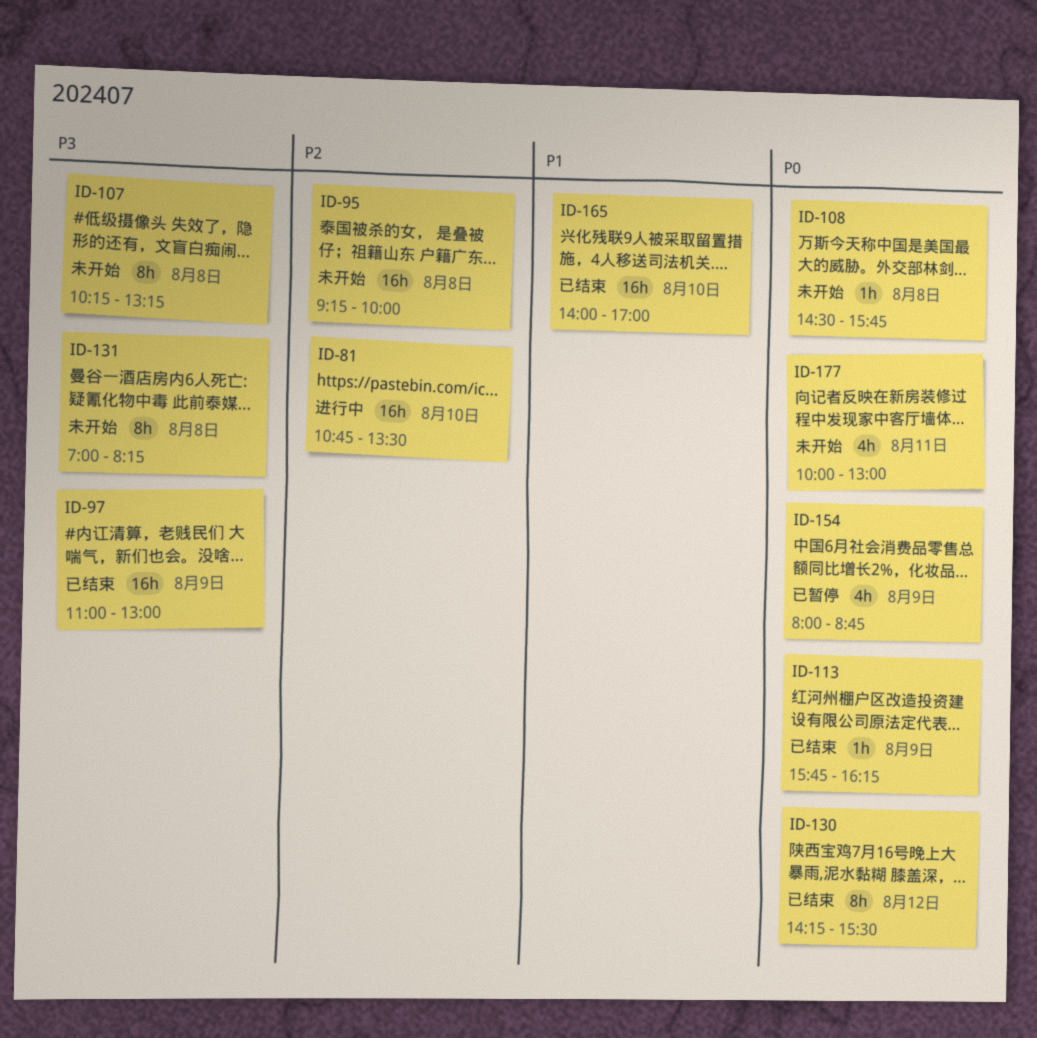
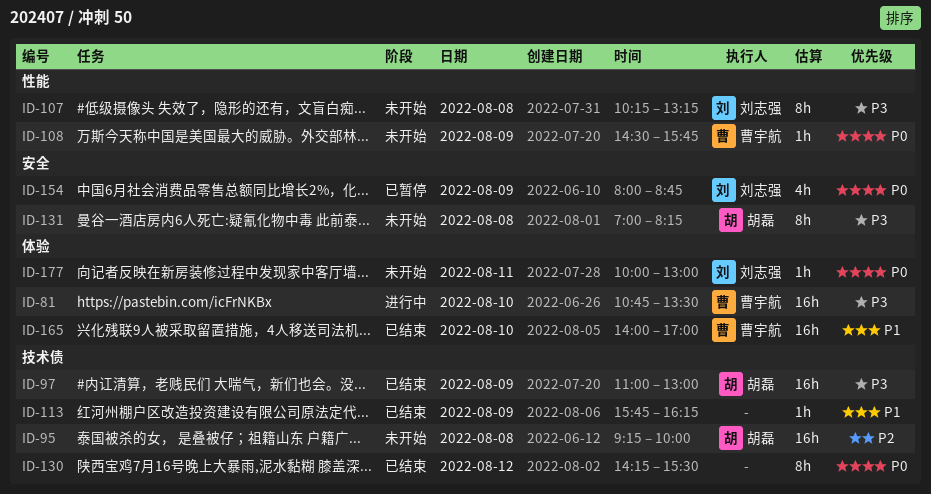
ID-81, priority: P2 -> P3
ID-108, day: Aug 8 -> Aug 9
ID-113, priority: P0 -> P1
ID-177, estimate: 4h -> 1h

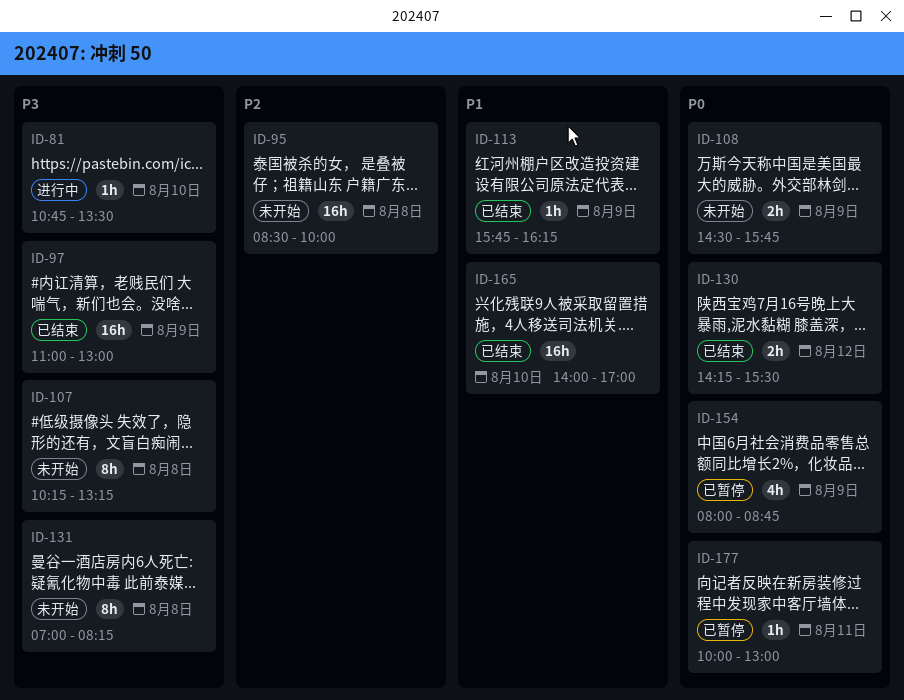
ID-81, estimate: 16h -> 1h
ID-95, begins: 09:15 -> 08:30
ID-108, estimate: 1h -> 2h
ID-130, estimate: 8h -> 2h
ID-177, status: 未开始 -> 已暂停

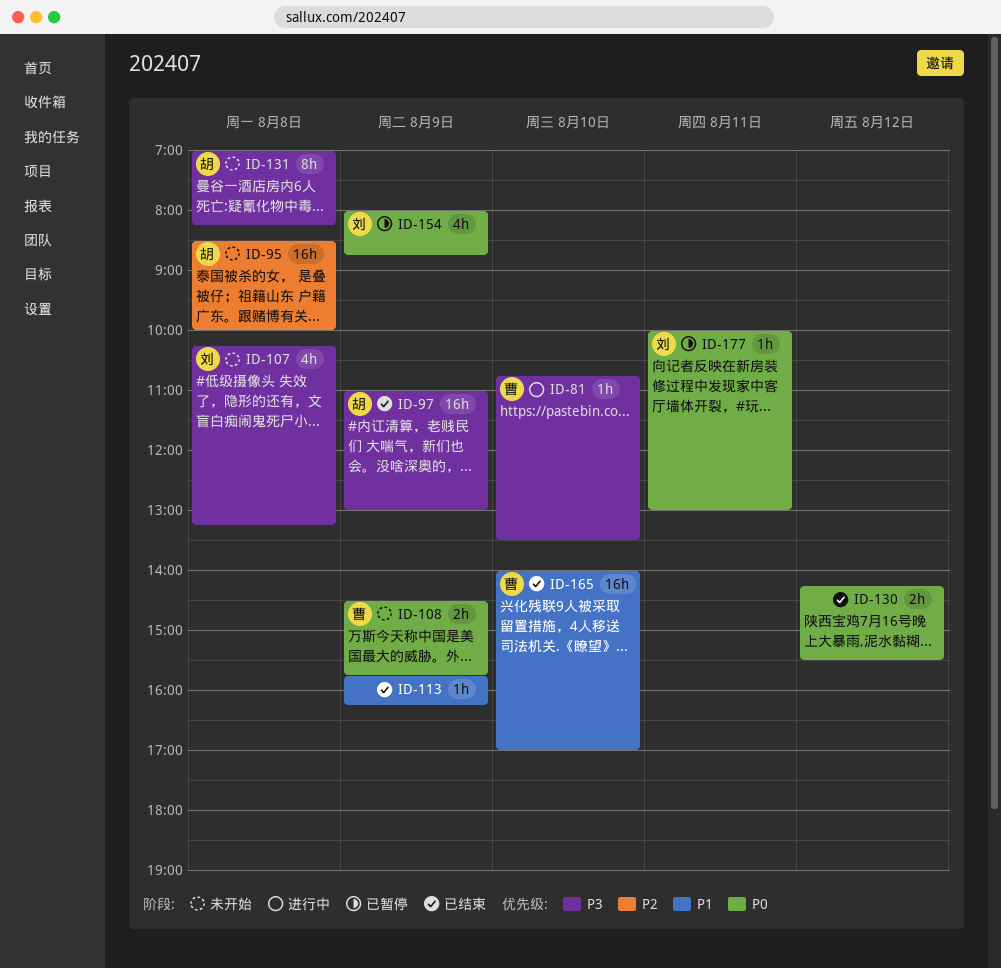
ID-107, estimate: 8h -> 4h

